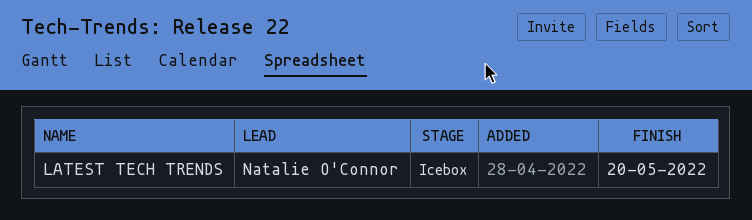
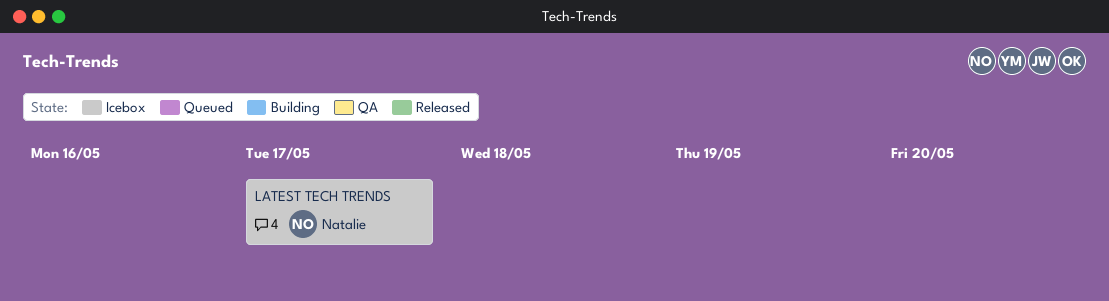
LATEST TECH TRENDS, due: May 20 -> May 17

